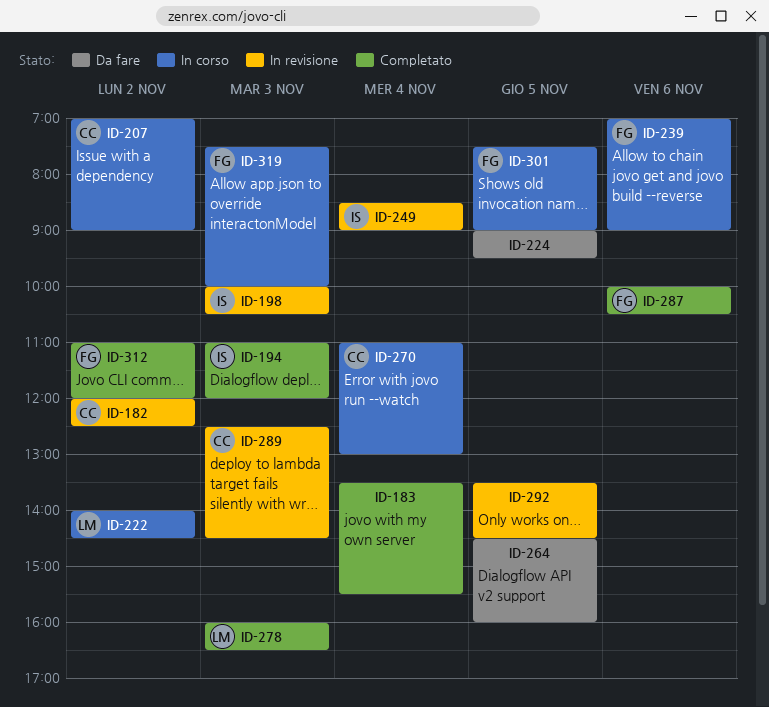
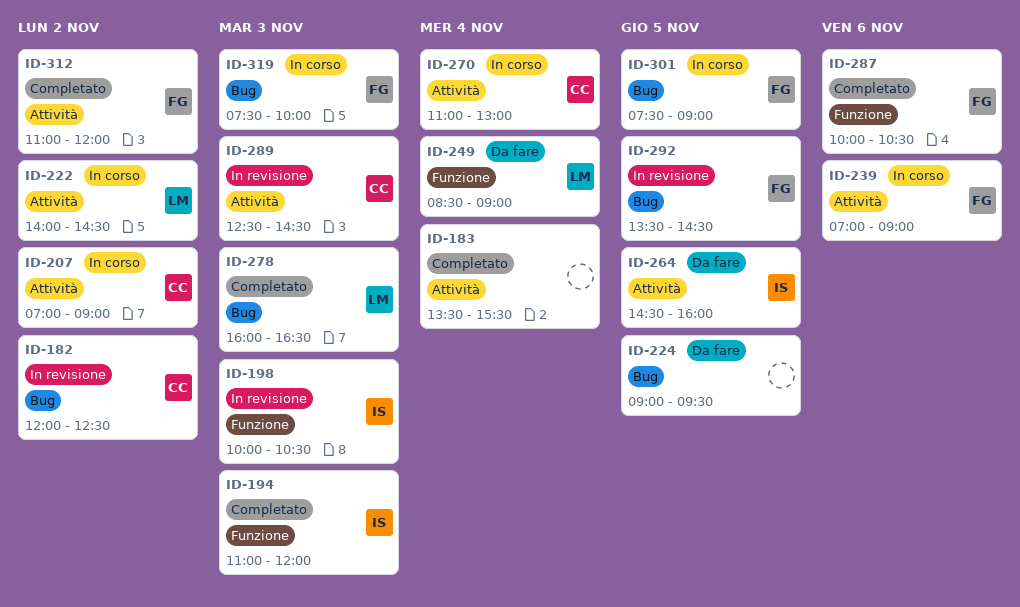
ID-249, status: In revisione -> Da fare
ID-249, owner: IS -> LM
ID-264, owner: none -> IS
ID-292, owner: none -> FG

